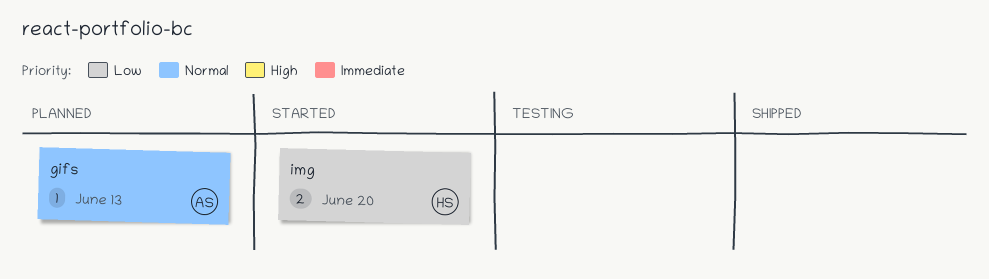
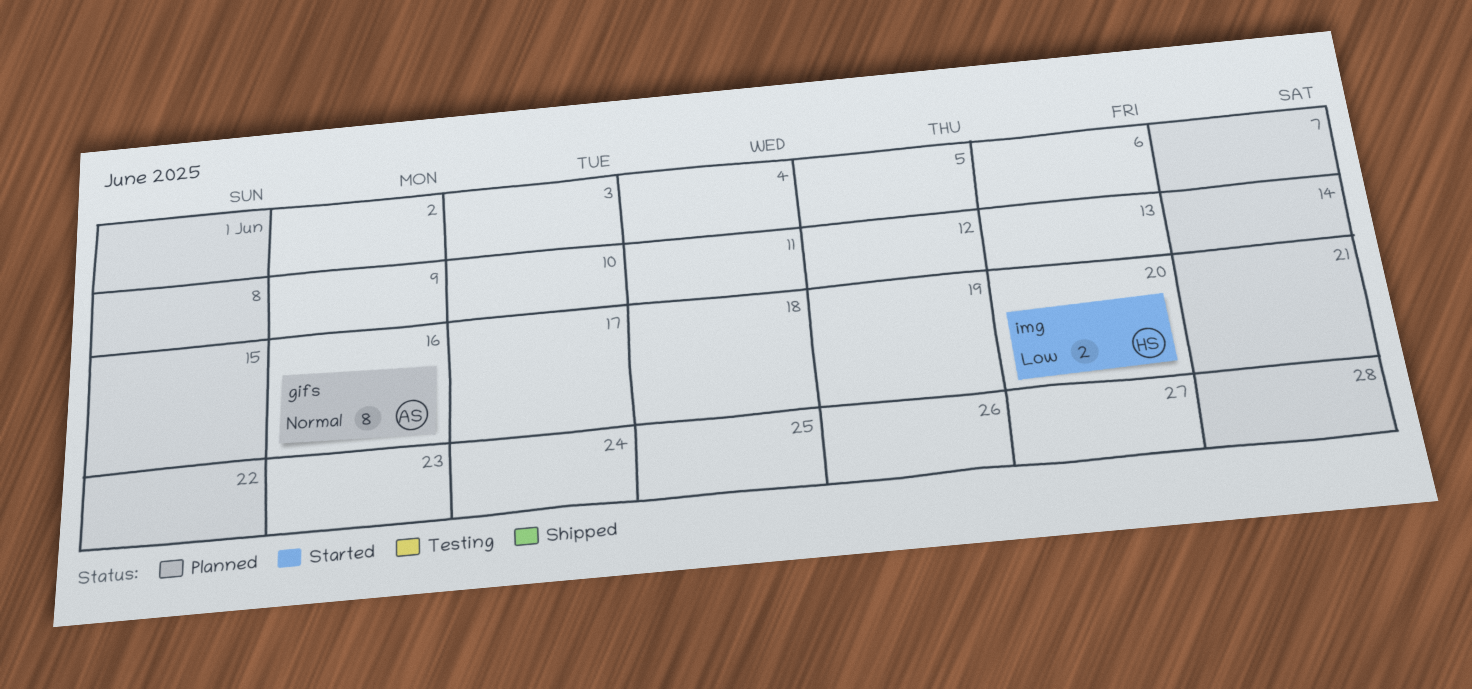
gifs, estimate: 1 -> 8
gifs, due: Jun 13 -> Jun 16

